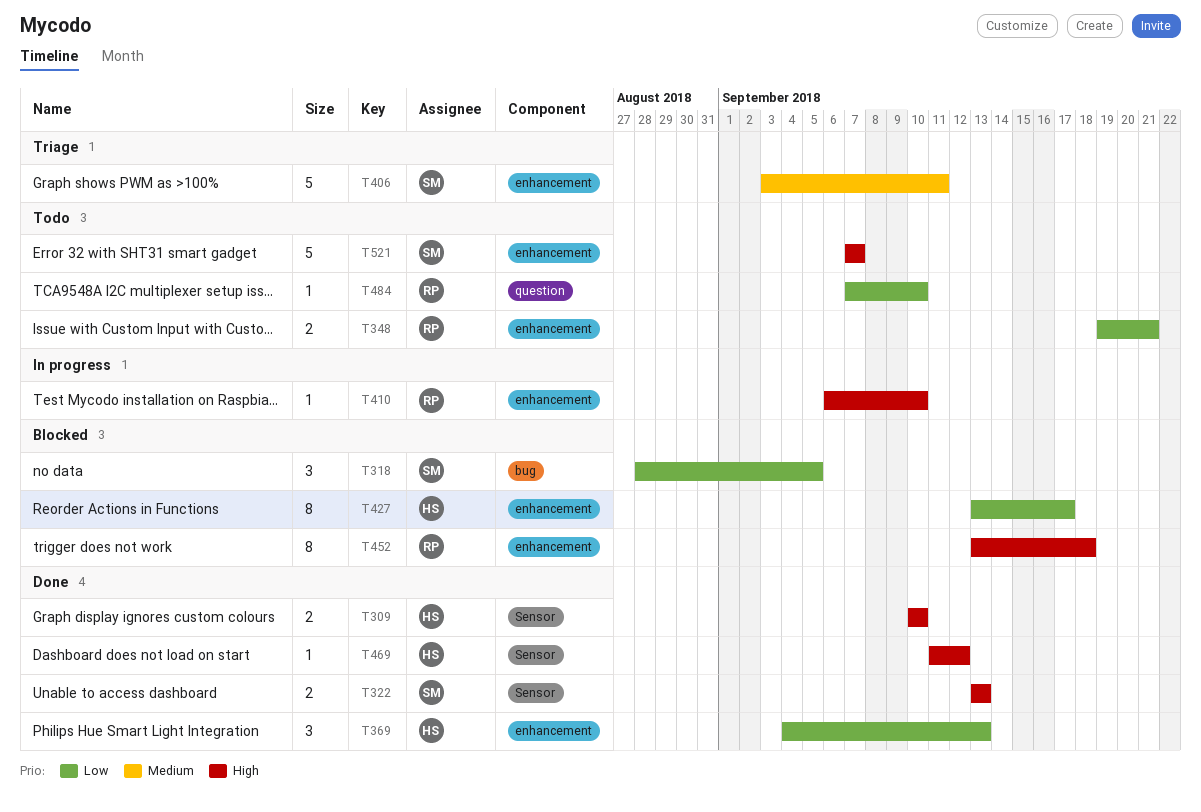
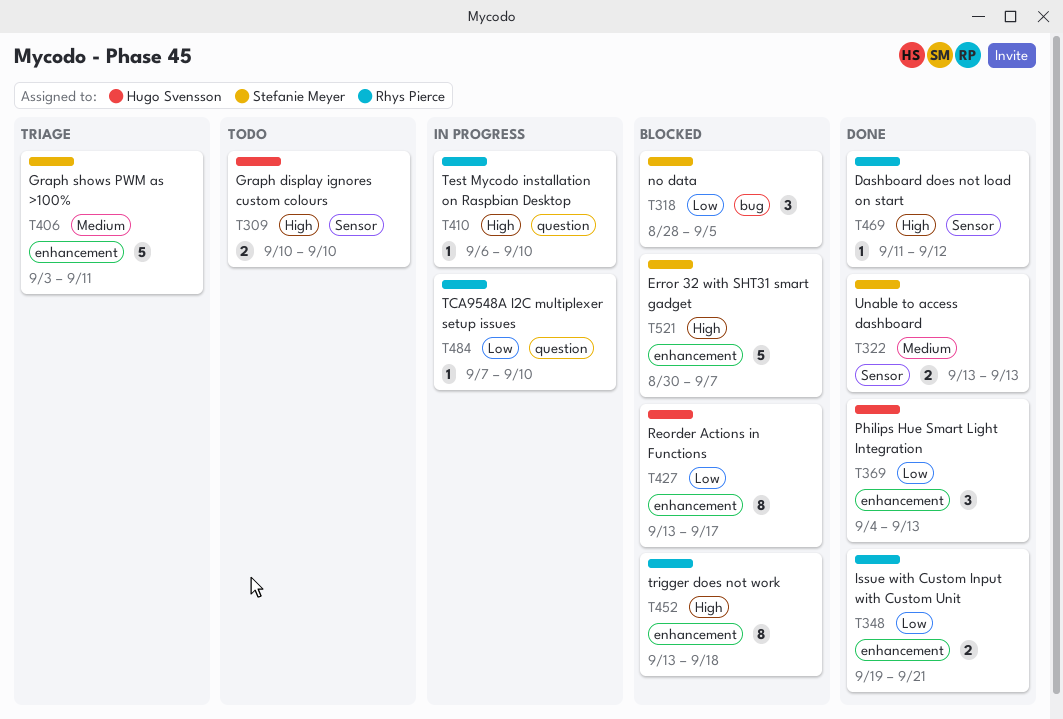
T309, status: Done -> Todo
T322, priority: High -> Medium
T348, status: Todo -> Done
T410, label: enhancement -> question
T469, owner: Hugo Svensson -> Rhys Pierce
T484, status: Todo -> In progress
T521, status: Todo -> Blocked
T521, start: Sep 7 -> Aug 30

